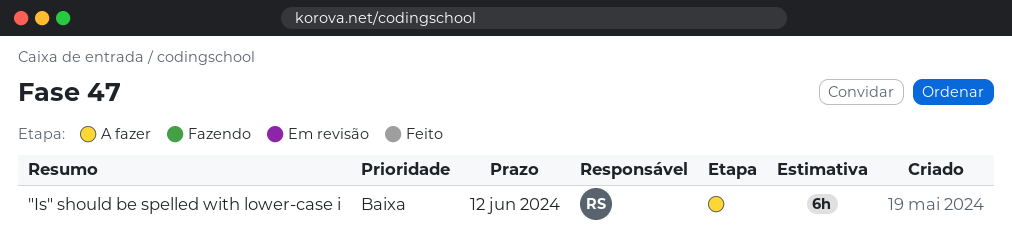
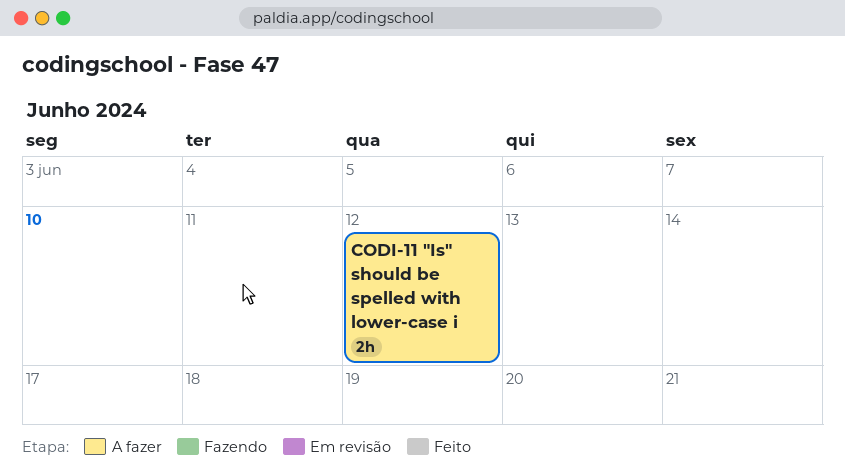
"Is" should be spelled with lower-case i, estimate: 6h -> 2h

